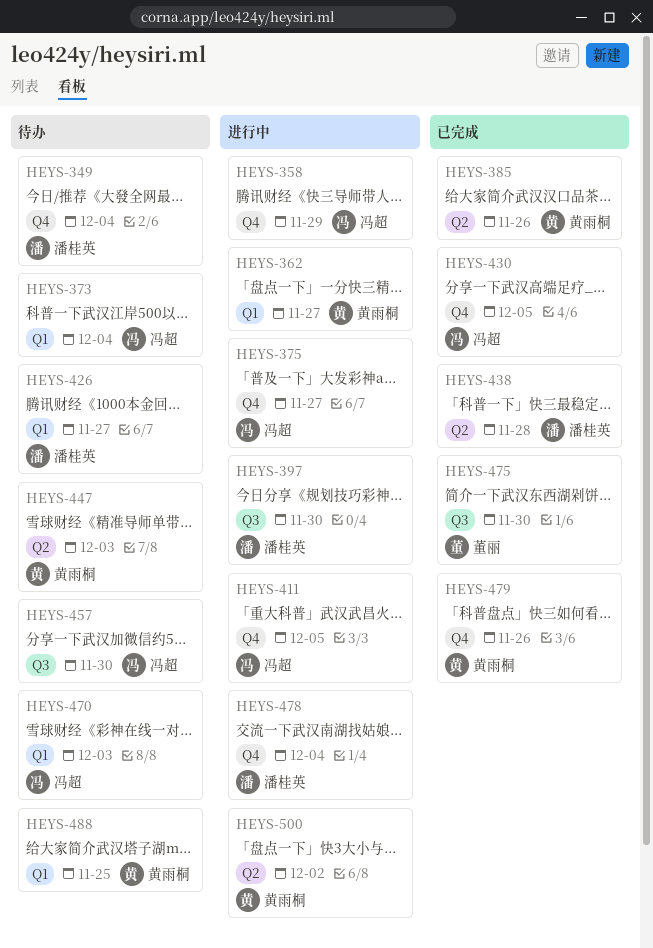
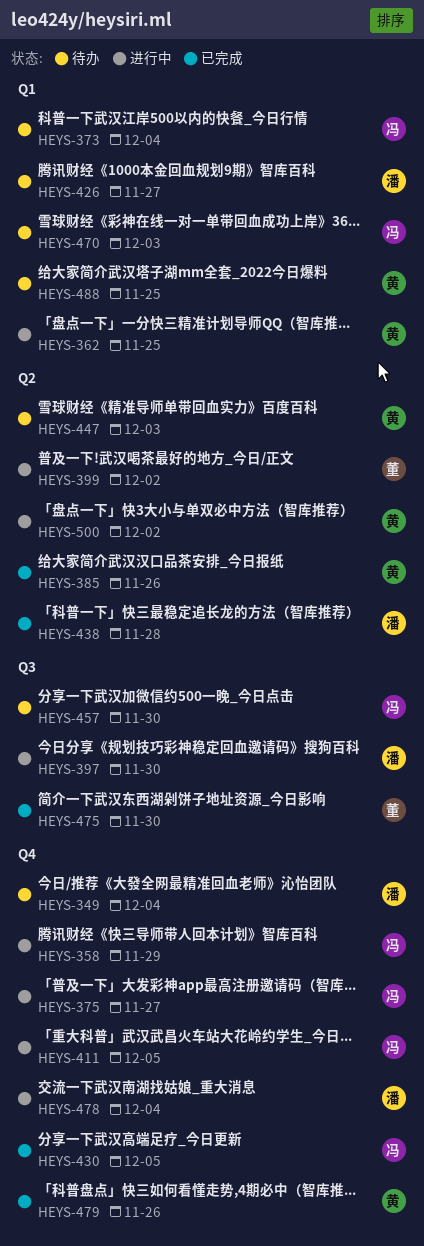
HEYS-362, due: Nov 27 -> Nov 25
HEYS-399: none -> present

